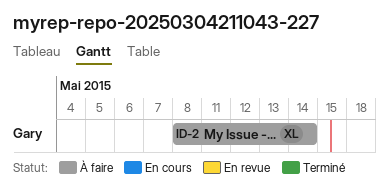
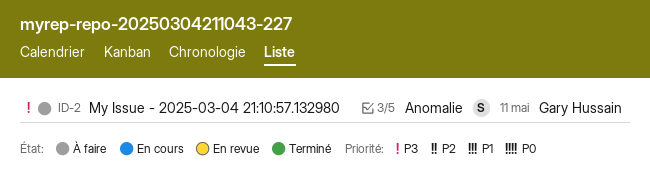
ID-2, estimate: XL -> S
ID-2, due: May 14 -> May 11

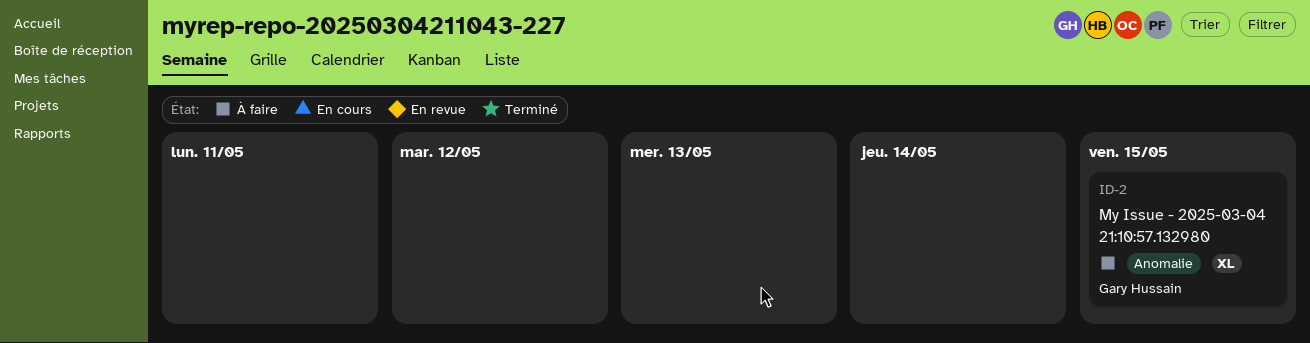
ID-2, estimate: S -> XL
ID-2, due: May 11 -> May 15

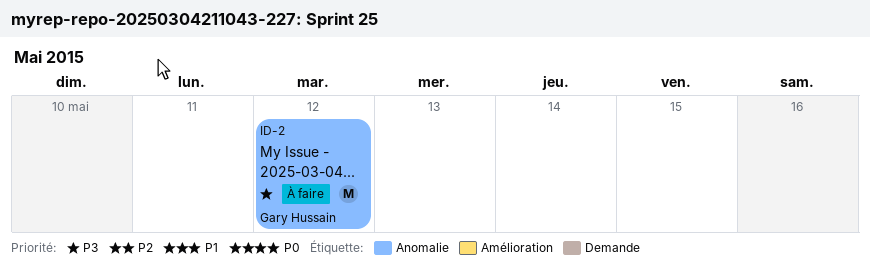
ID-2, estimate: XL -> M
ID-2, due: May 15 -> May 12

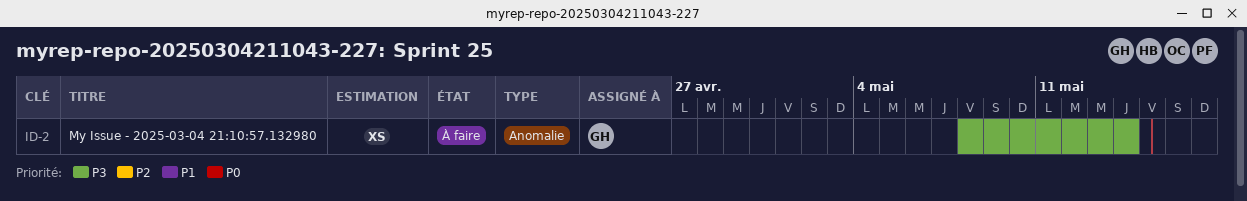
ID-2, estimate: M -> XS
ID-2, due: May 12 -> May 14

